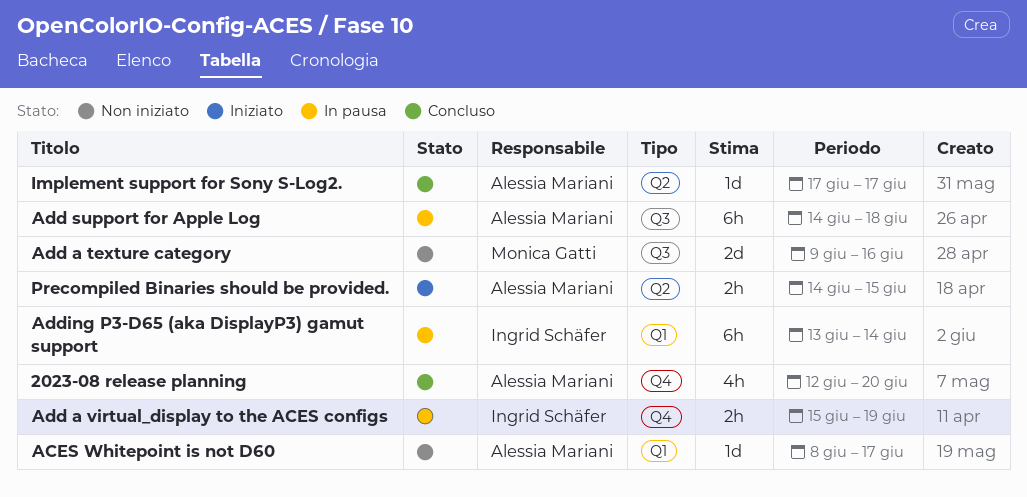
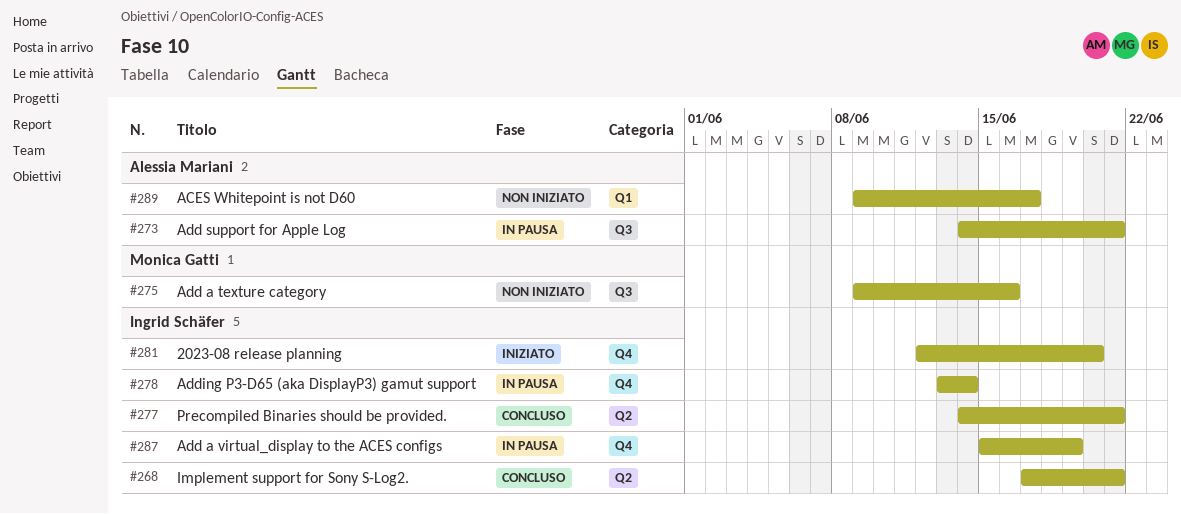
2023-08 release planning, status: Concluso -> Iniziato
2023-08 release planning, owner: Alessia Mariani -> Ingrid Schäfer
ACES Whitepoint is not D60, start: Jun 8 -> Jun 9
Add support for Apple Log, due: Jun 18 -> Jun 21
Adding P3-D65 (aka DisplayP3) gamut support, label: Q1 -> Q4
Implement support for Sony S-Log2., owner: Alessia Mariani -> Ingrid Schäfer
Implement support for Sony S-Log2., due: Jun 17 -> Jun 21
Precompiled Binaries should be provided., status: Iniziato -> Concluso
Precompiled Binaries should be provided., owner: Alessia Mariani -> Ingrid Schäfer
Precompiled Binaries should be provided., due: Jun 15 -> Jun 21

